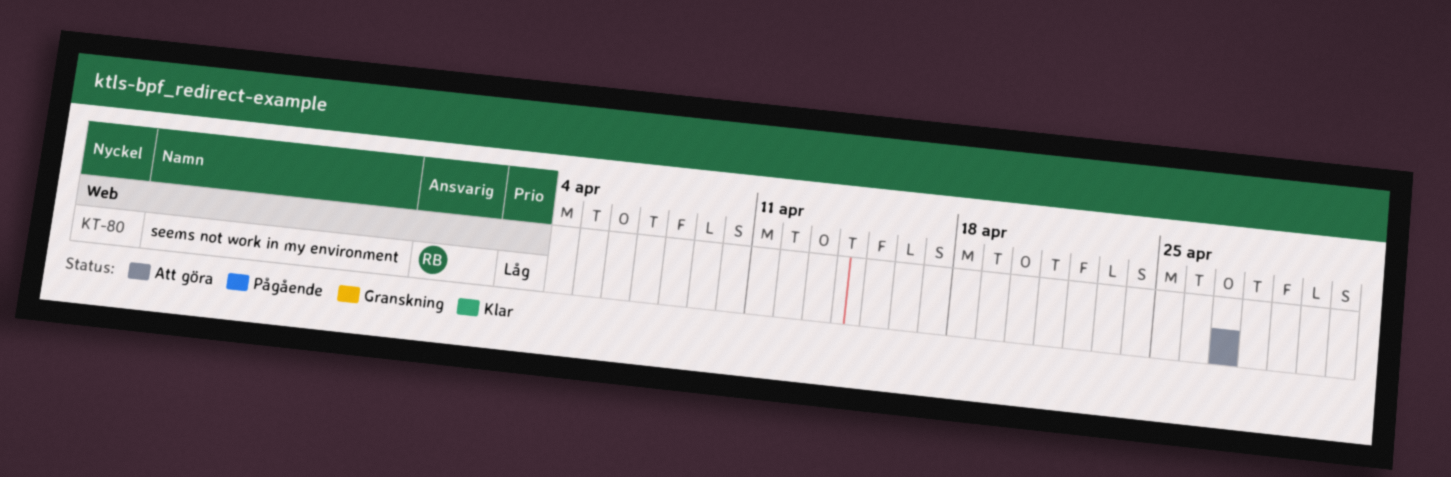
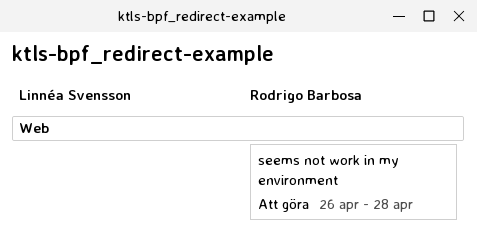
seems not work in my environment, start: Apr 27 -> Apr 26
seems not work in my environment, due: Apr 27 -> Apr 28

